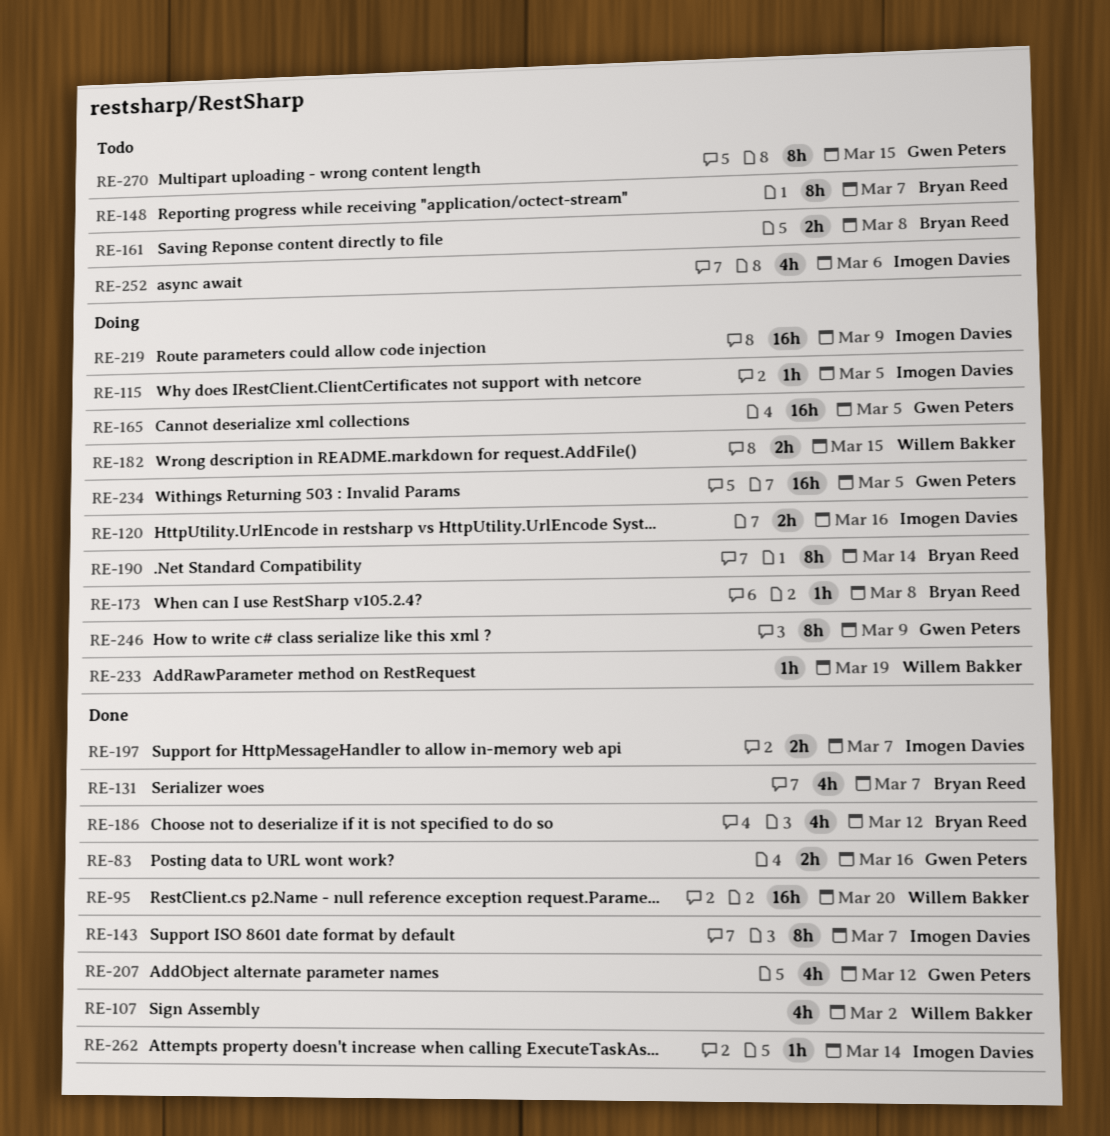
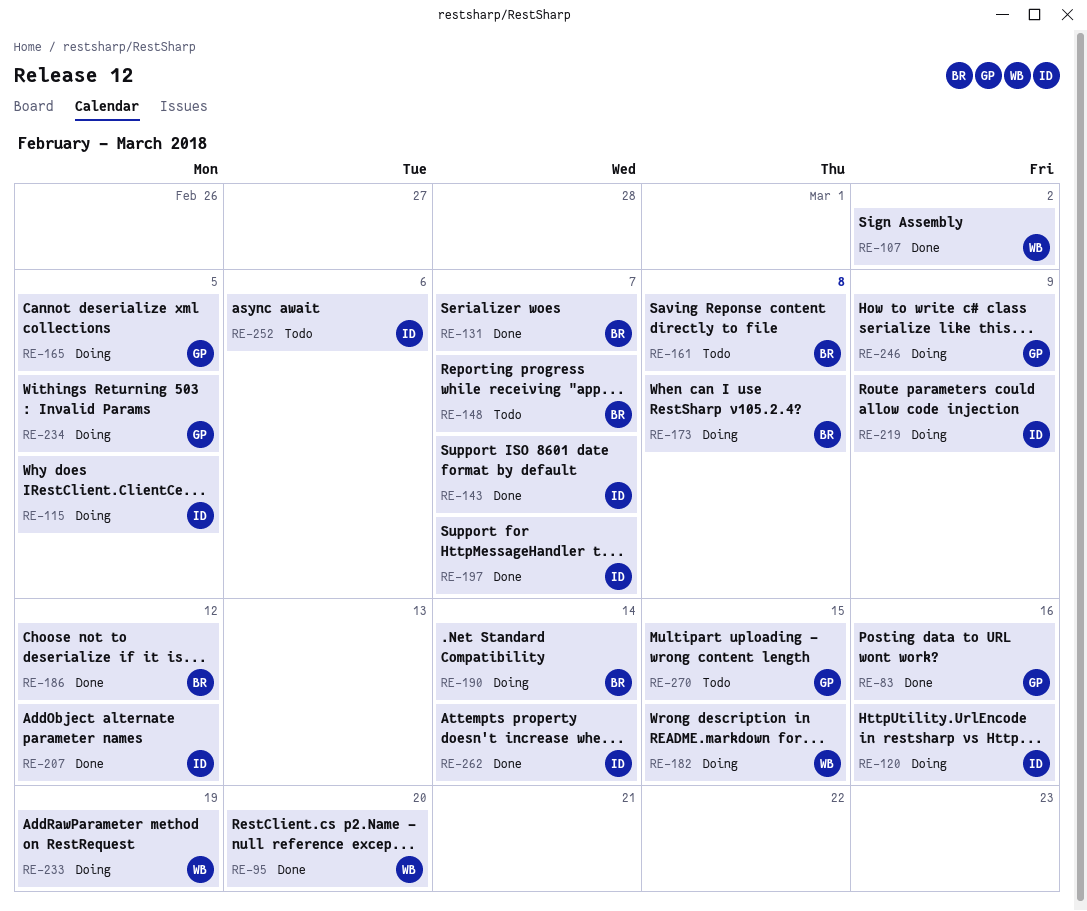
RE-207, owner: Gwen Peters -> Imogen Davies

